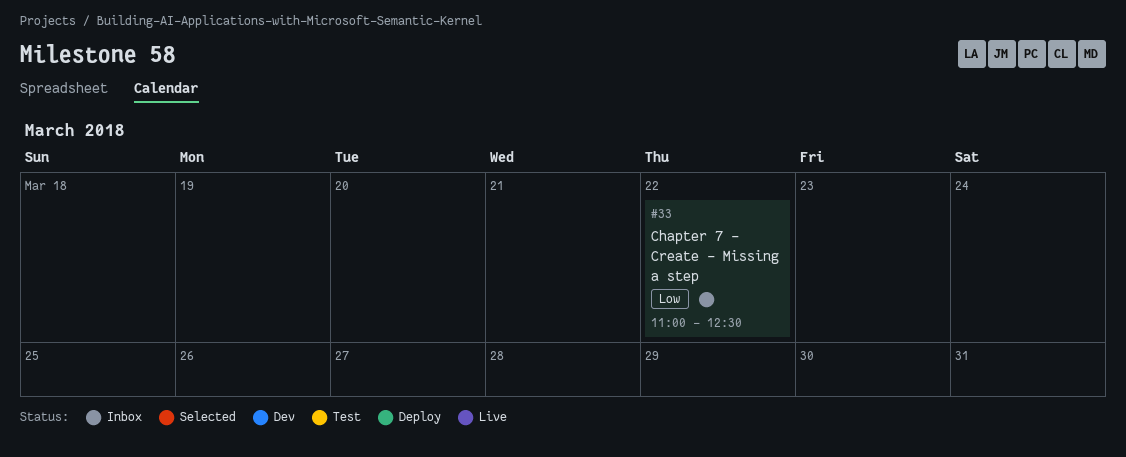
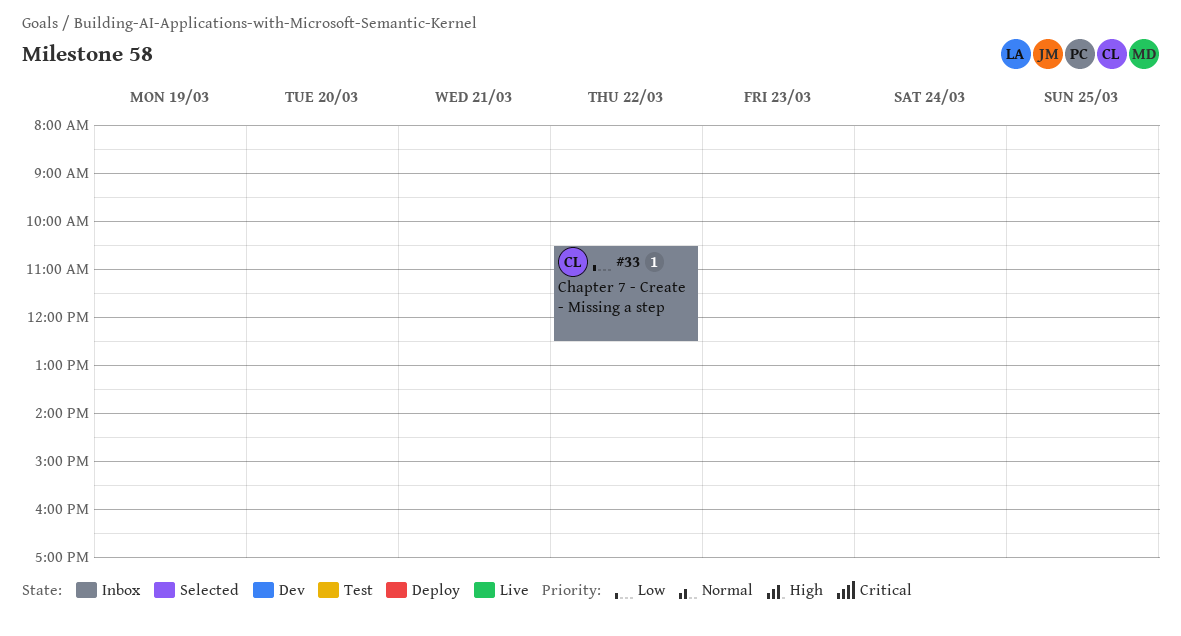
#33, begins: 11:00 -> 10:30

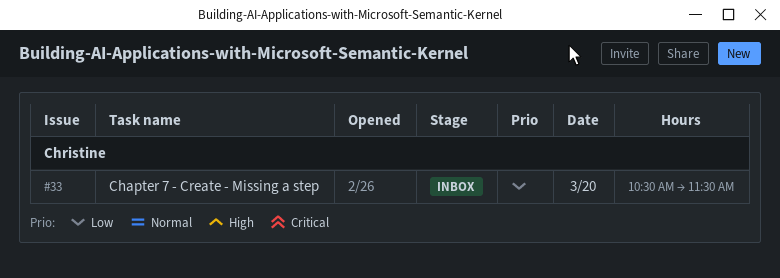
#33, day: Mar 22 -> Mar 20
#33, ends: 12:30 -> 11:30

